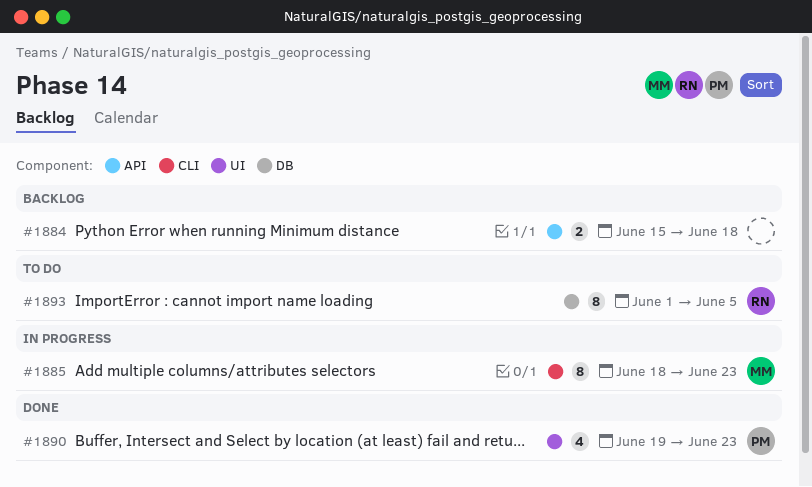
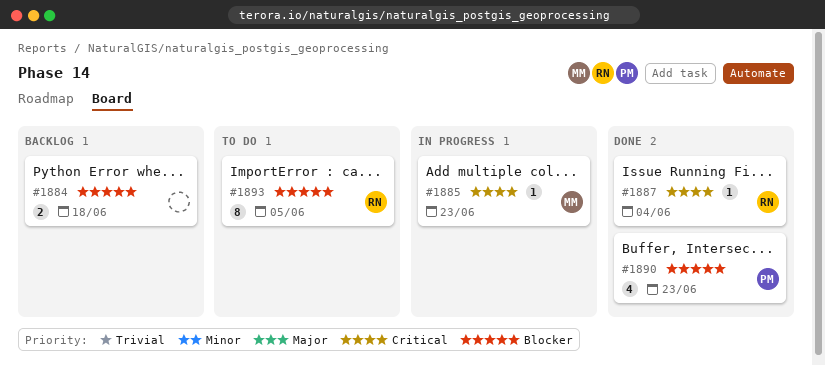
#1885, estimate: 8 -> 1
#1887: none -> present

